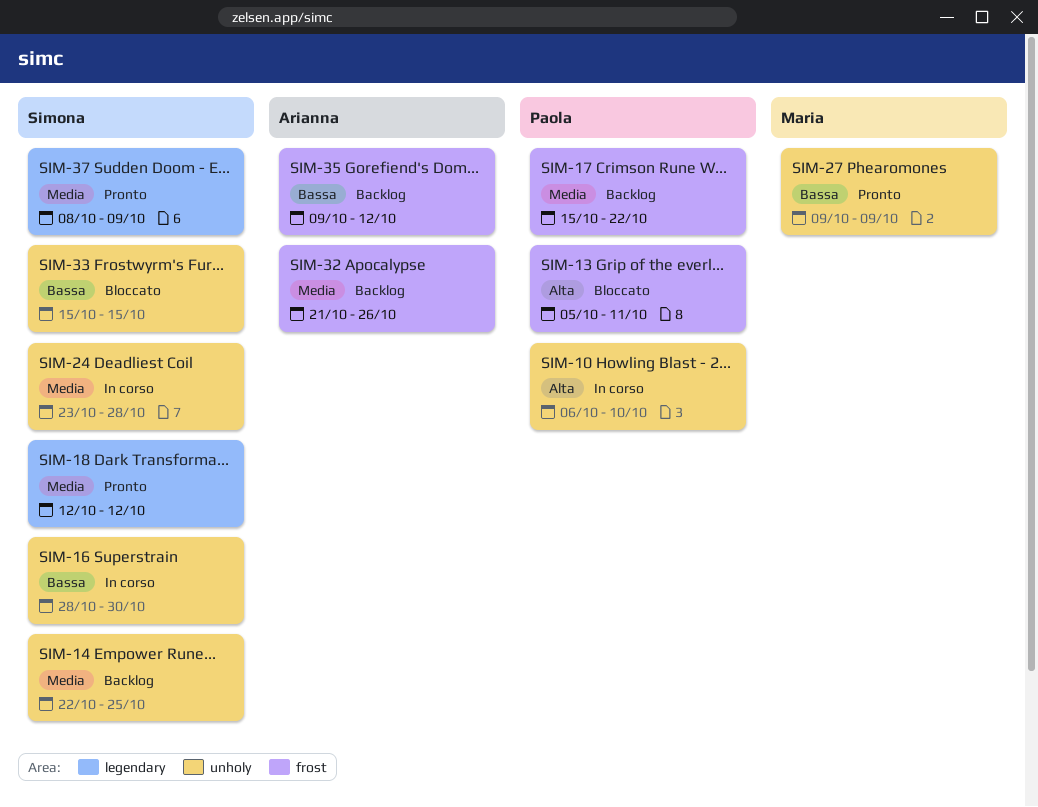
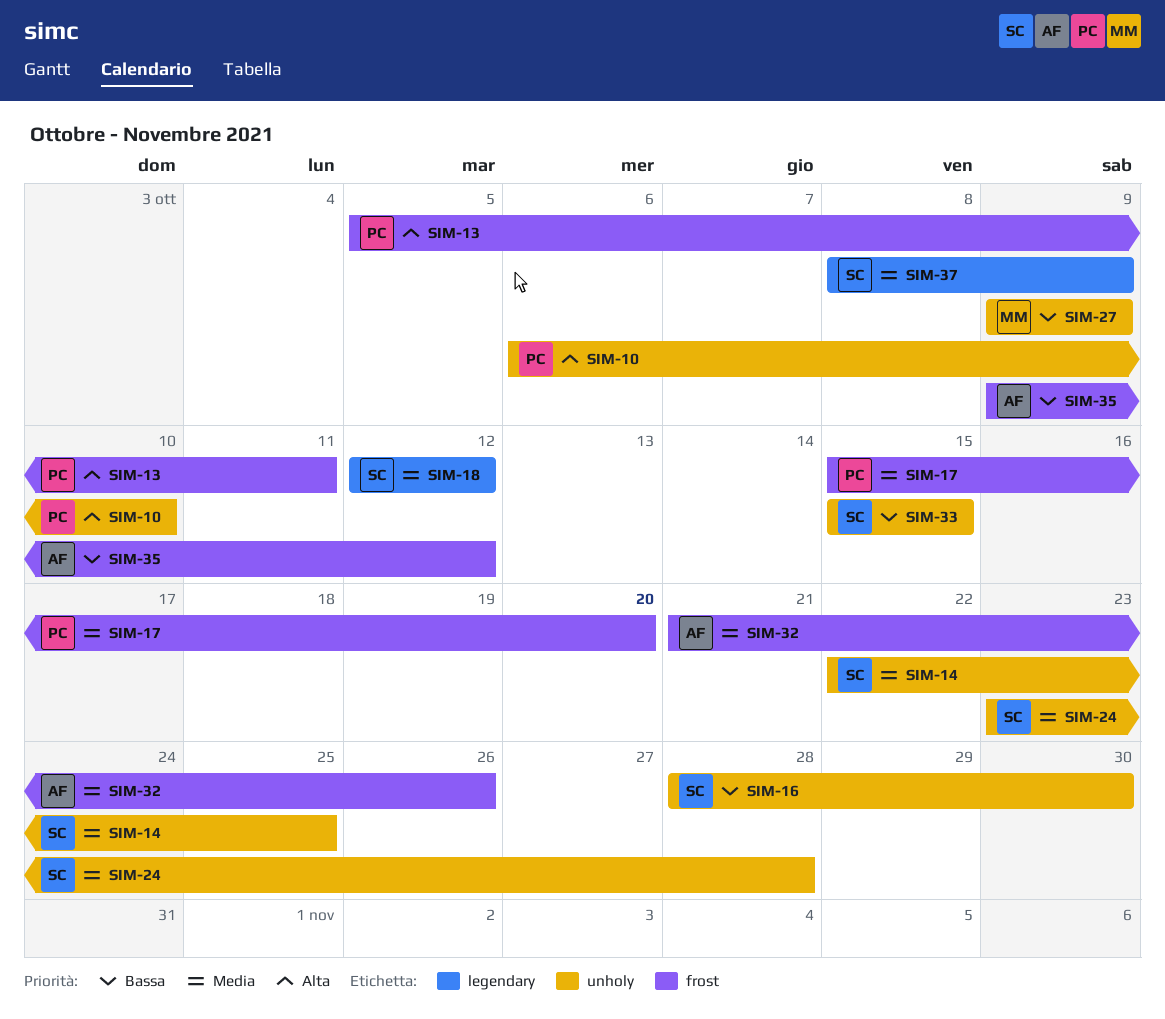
SIM-17, due: Oct 22 -> Oct 20

